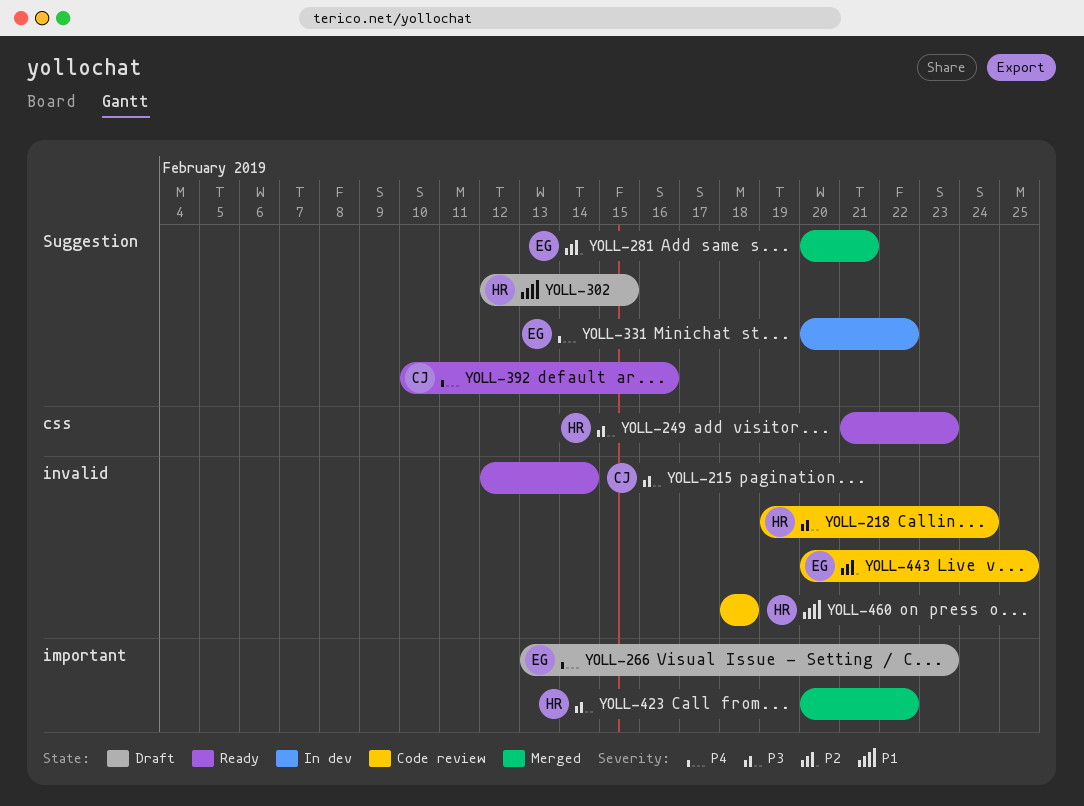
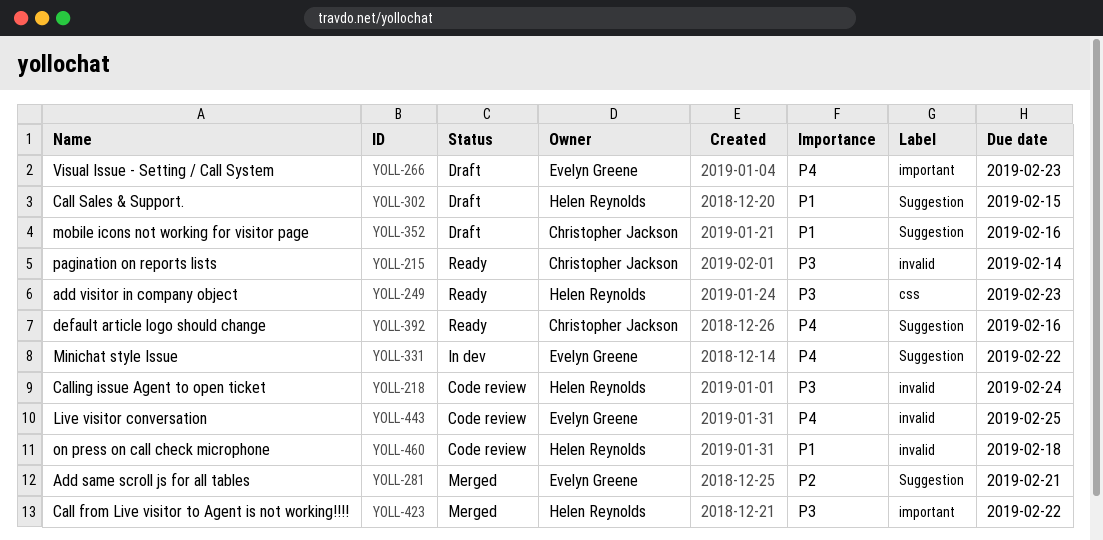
YOLL-352: none -> present
YOLL-443, priority: P2 -> P4

